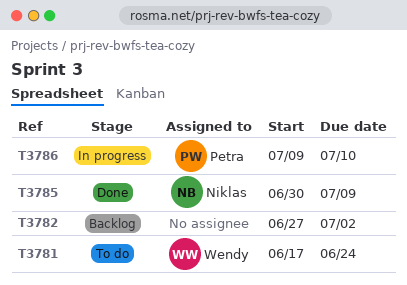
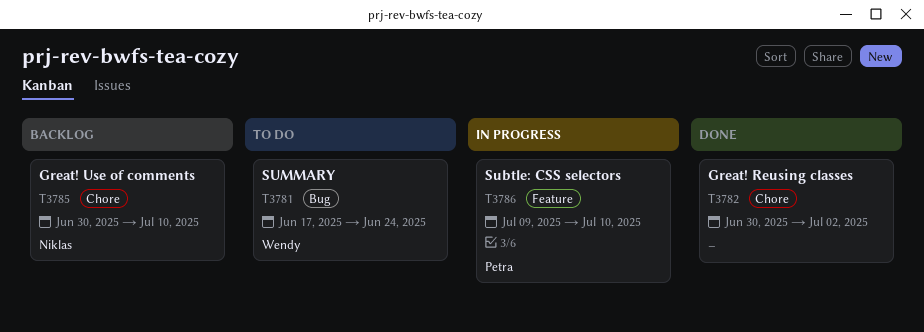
T3782, status: Backlog -> Done
T3782, start: Jun 27 -> Jun 30
T3785, status: Done -> Backlog
T3785, due: Jul 9 -> Jul 10

